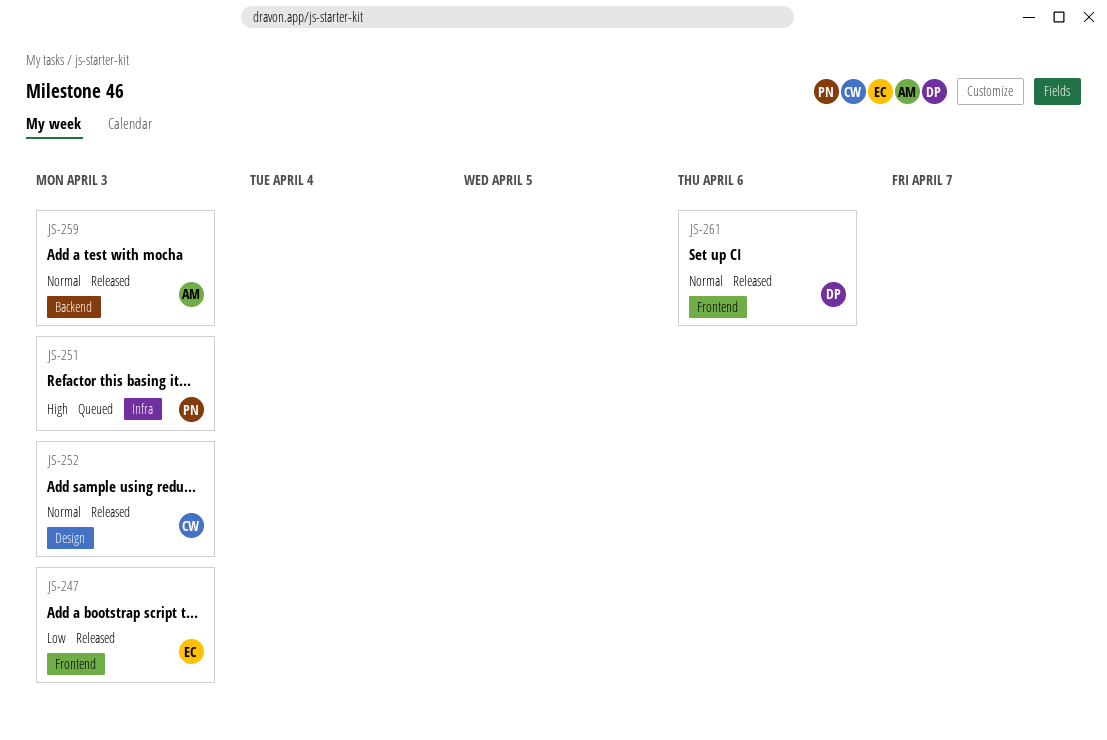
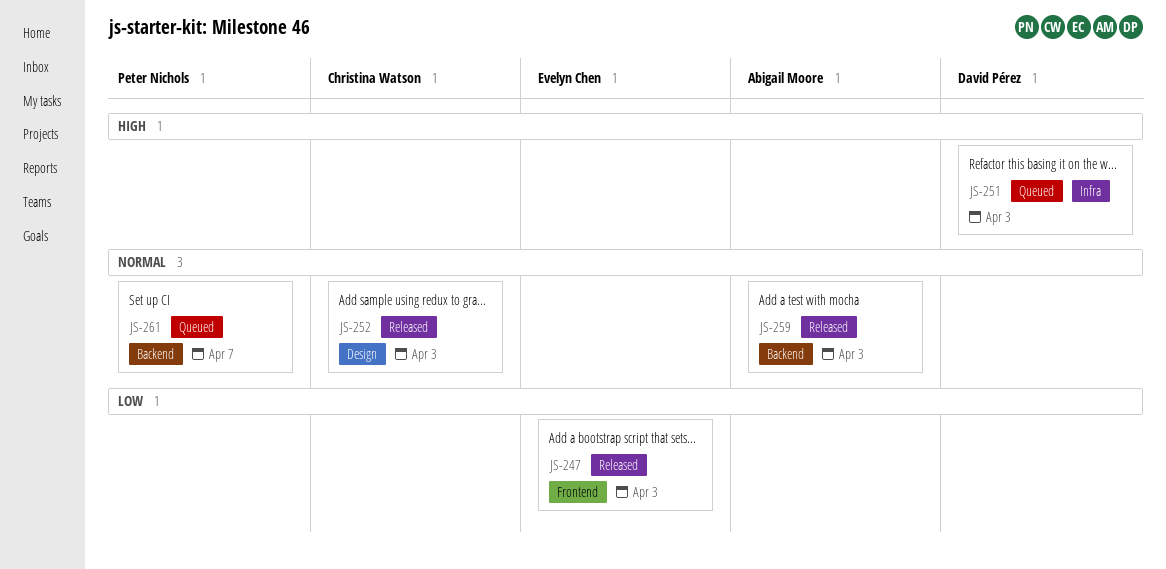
JS-251, owner: Peter Nichols -> David Pérez
JS-261, status: Released -> Queued
JS-261, owner: David Pérez -> Peter Nichols
JS-261, label: Frontend -> Backend
JS-261, due: Apr 6 -> Apr 7

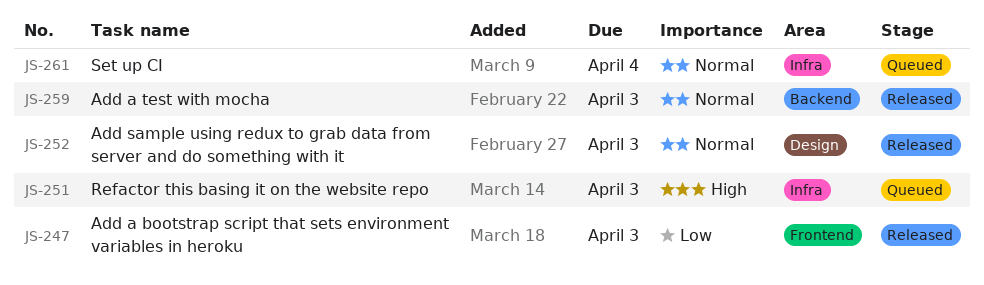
JS-261, label: Backend -> Infra
JS-261, due: Apr 7 -> Apr 4

